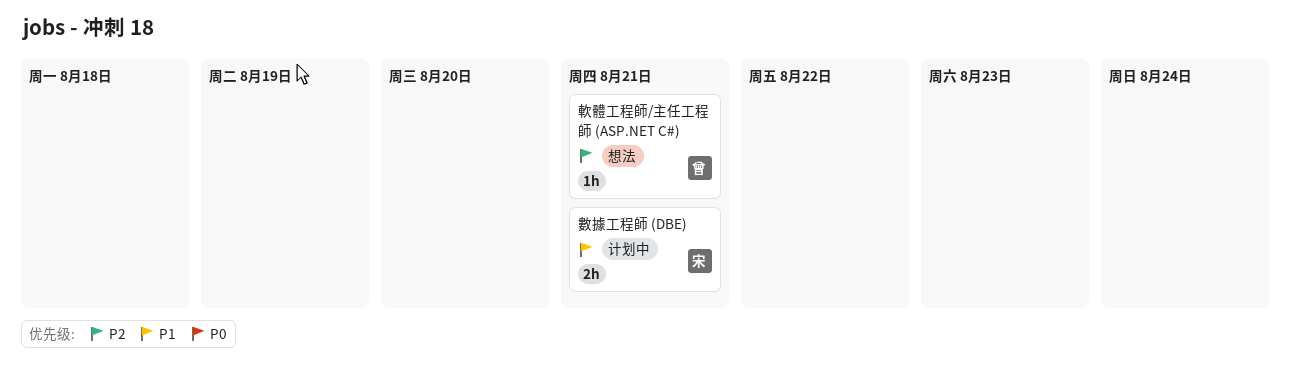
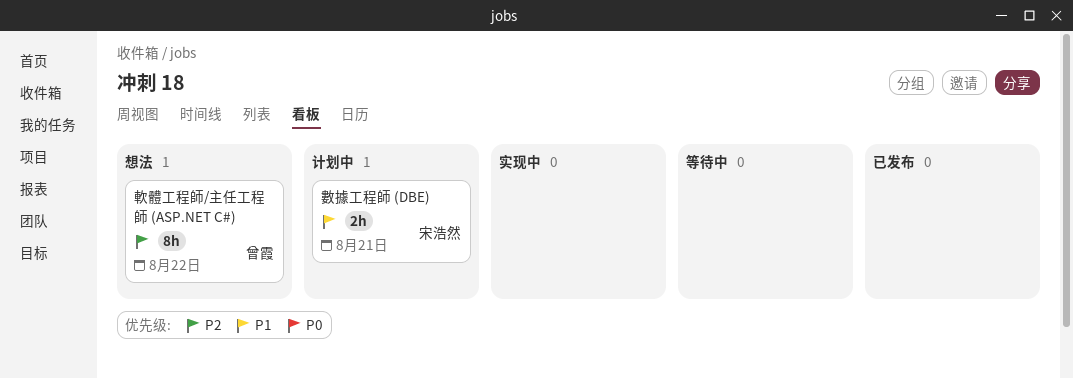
軟體工程師/主任工程師 (ASP.NET C#), estimate: 1h -> 8h
軟體工程師/主任工程師 (ASP.NET C#), due: Aug 21 -> Aug 22

